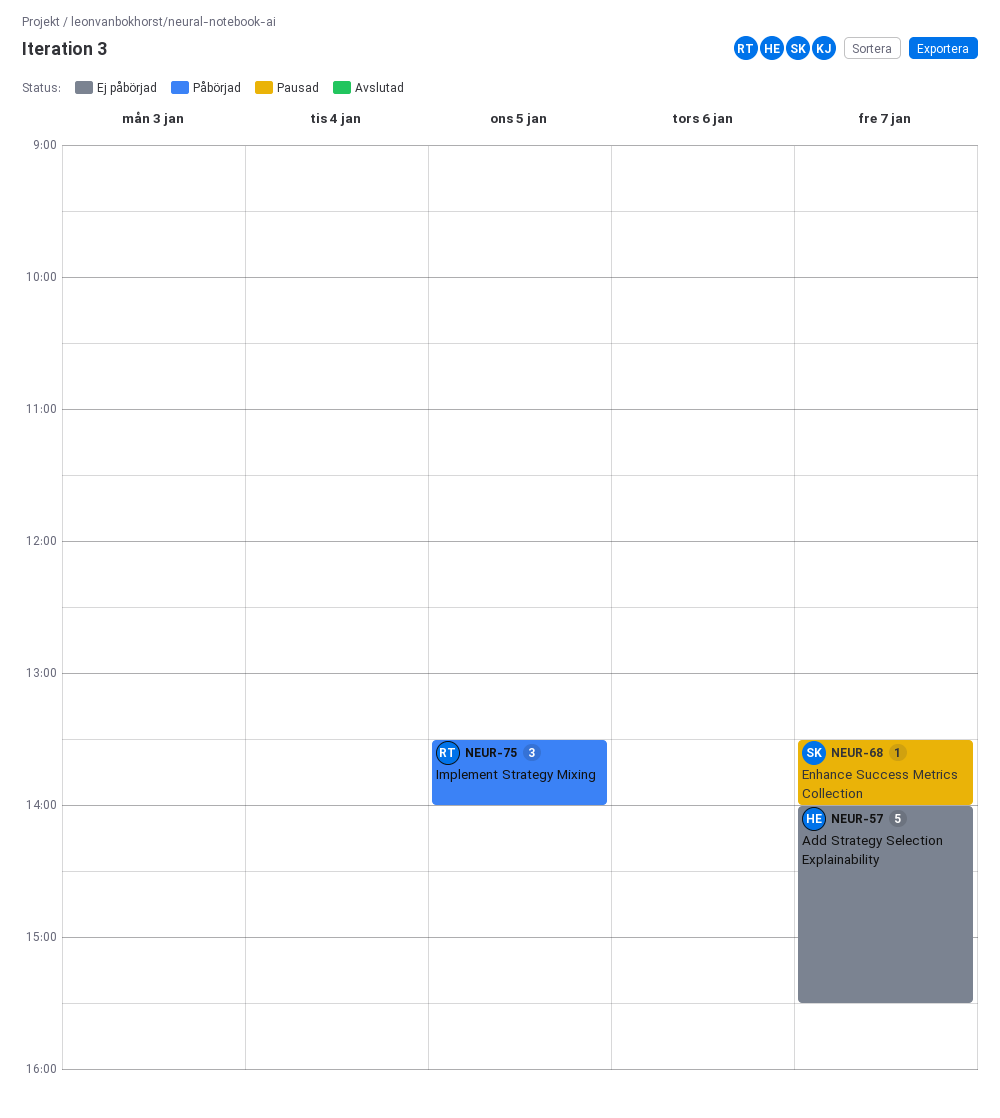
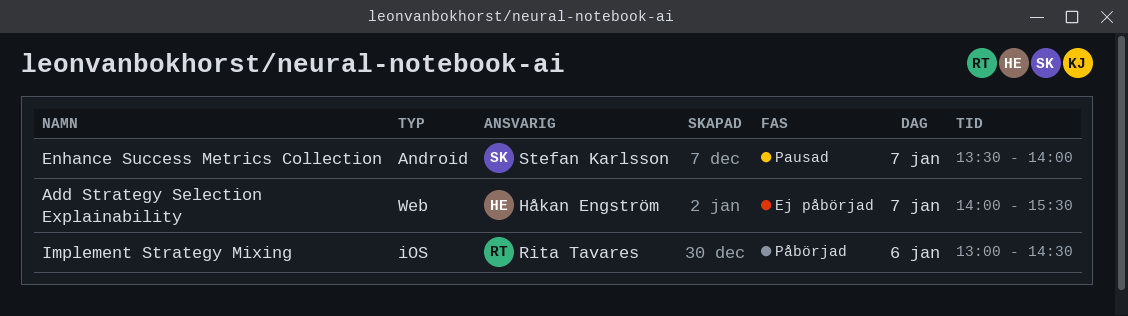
Implement Strategy Mixing, day: Jan 5 -> Jan 6
Implement Strategy Mixing, begins: 13:30 -> 13:00
Implement Strategy Mixing, ends: 14:00 -> 14:30

